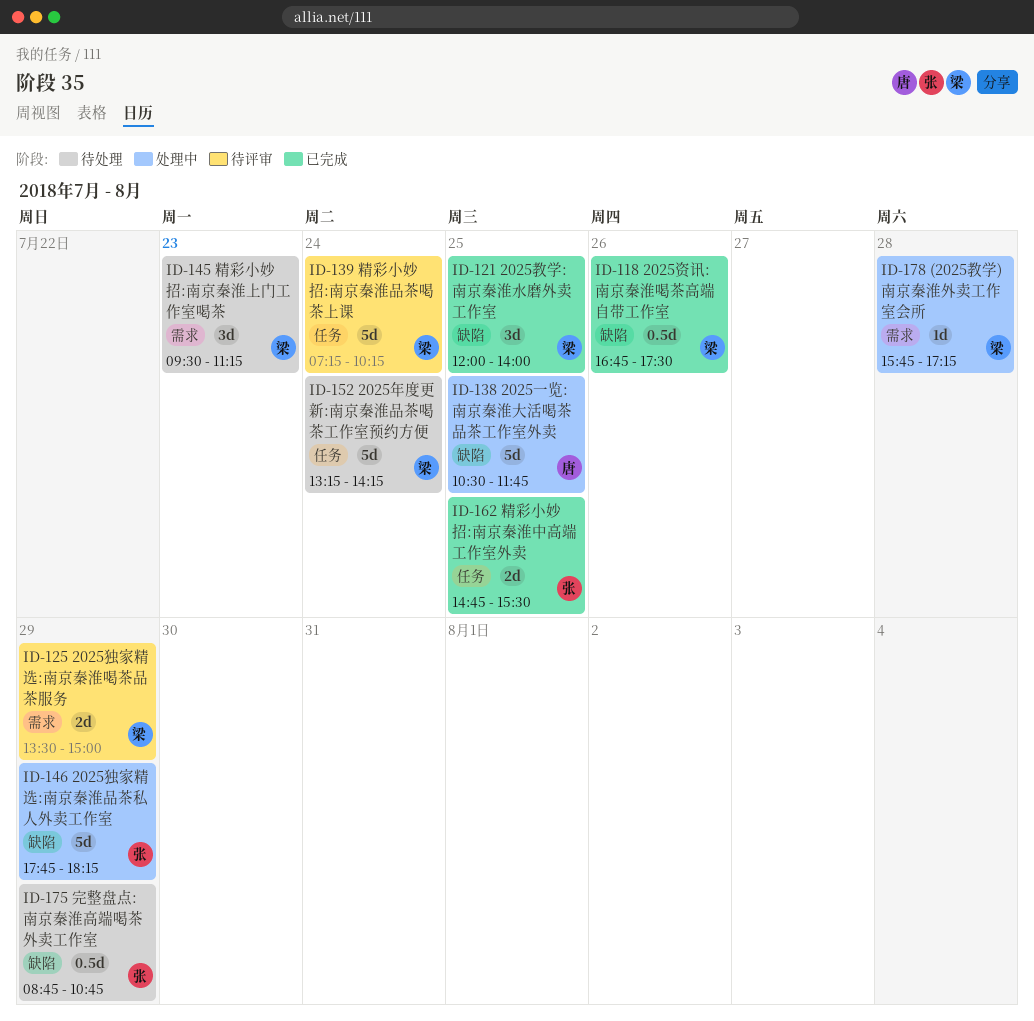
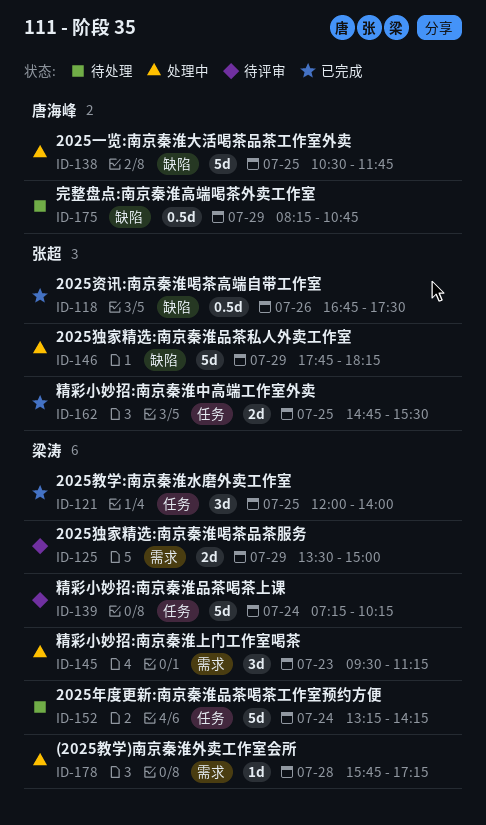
ID-118, owner: 梁涛 -> 张超
ID-121, label: 缺陷 -> 任务
ID-145, status: 待处理 -> 处理中
ID-175, owner: 张超 -> 唐海峰
ID-175, begins: 08:45 -> 08:15

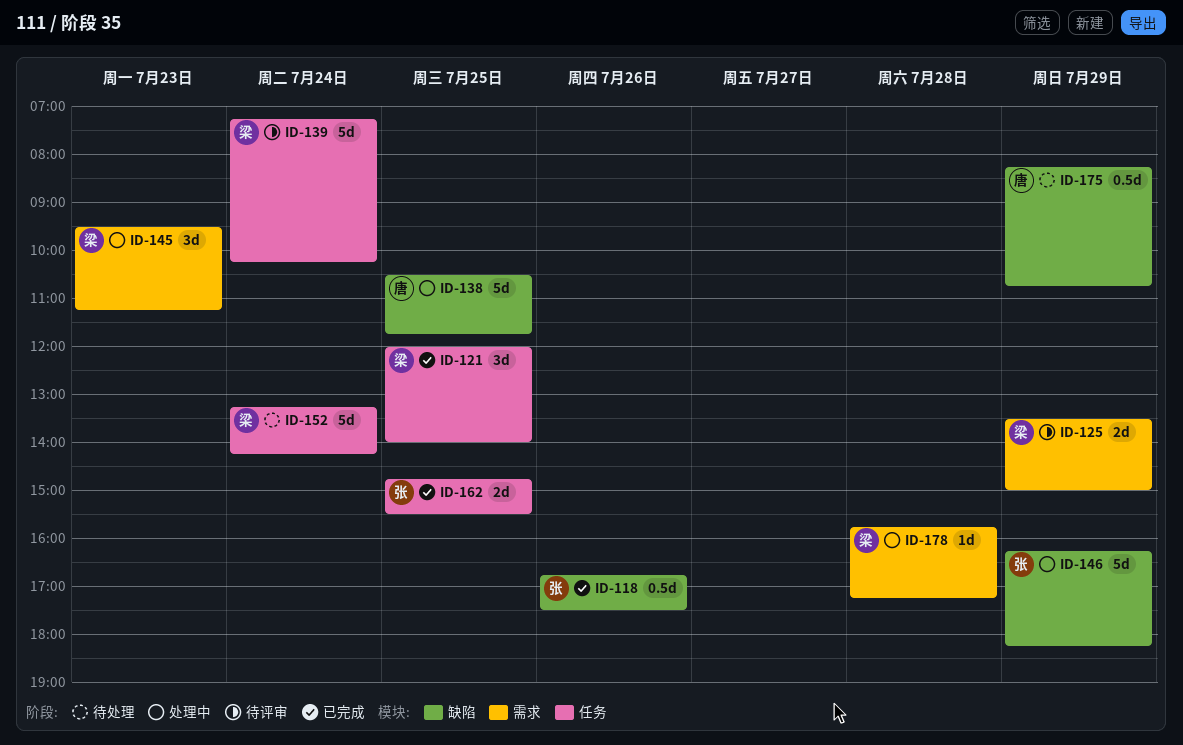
ID-146, begins: 17:45 -> 16:15

